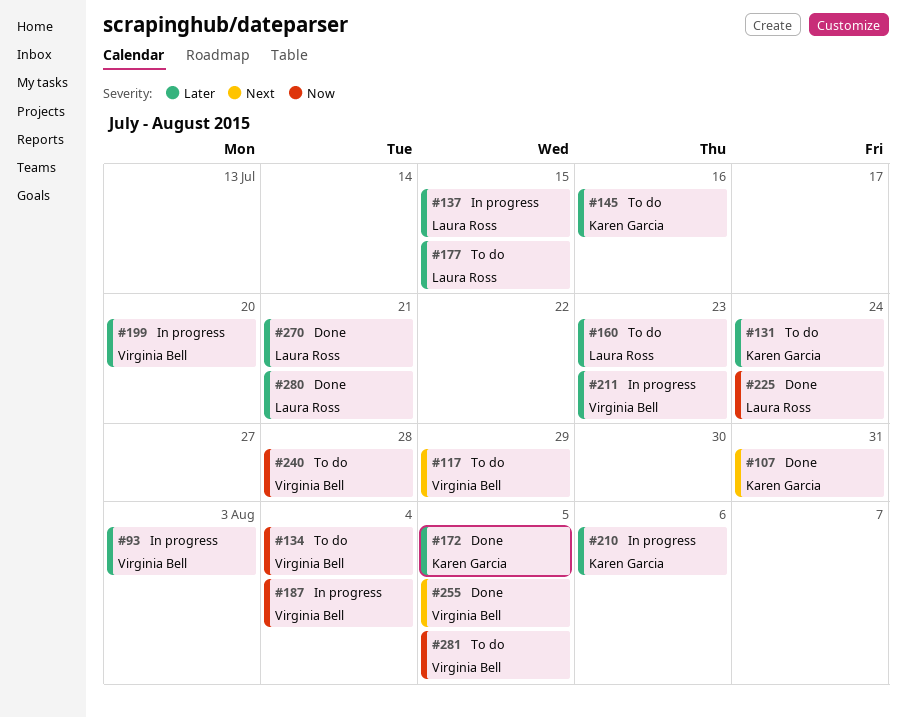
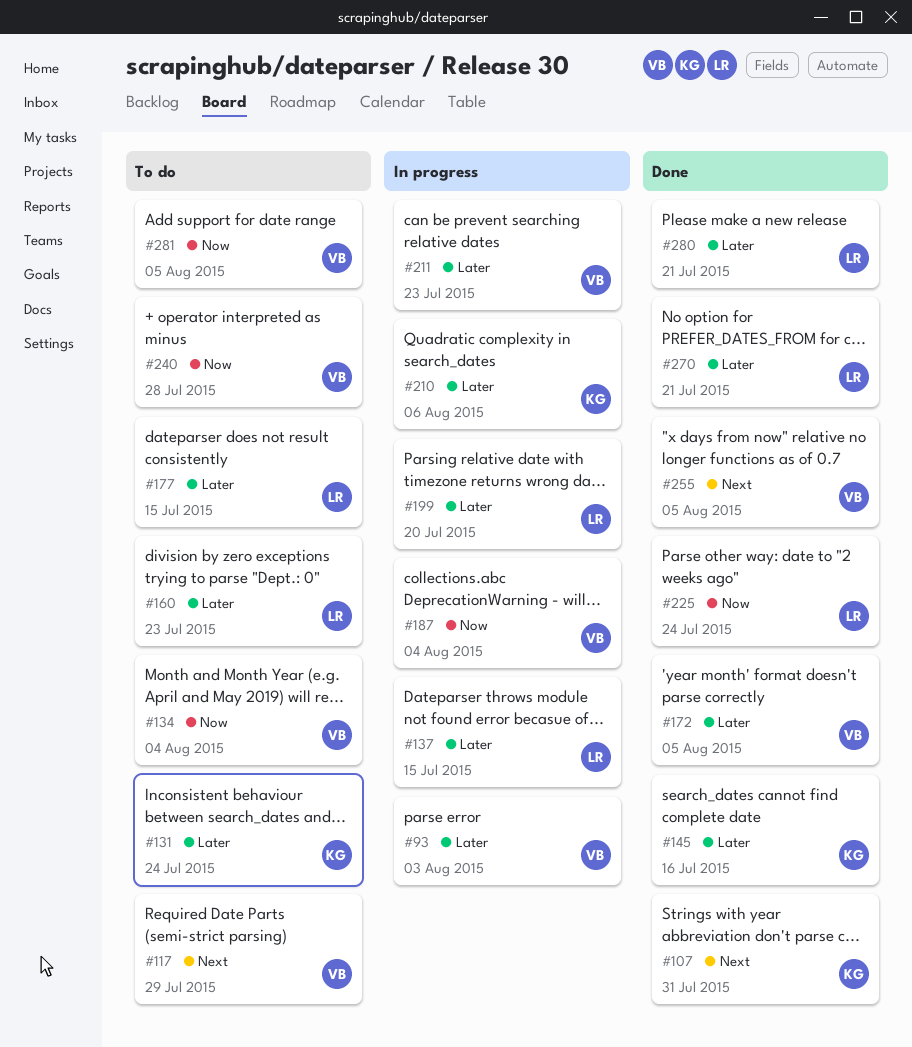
#145, status: To do -> Done
#172, owner: Karen Garcia -> Virginia Bell
#199, owner: Virginia Bell -> Laura Ross

